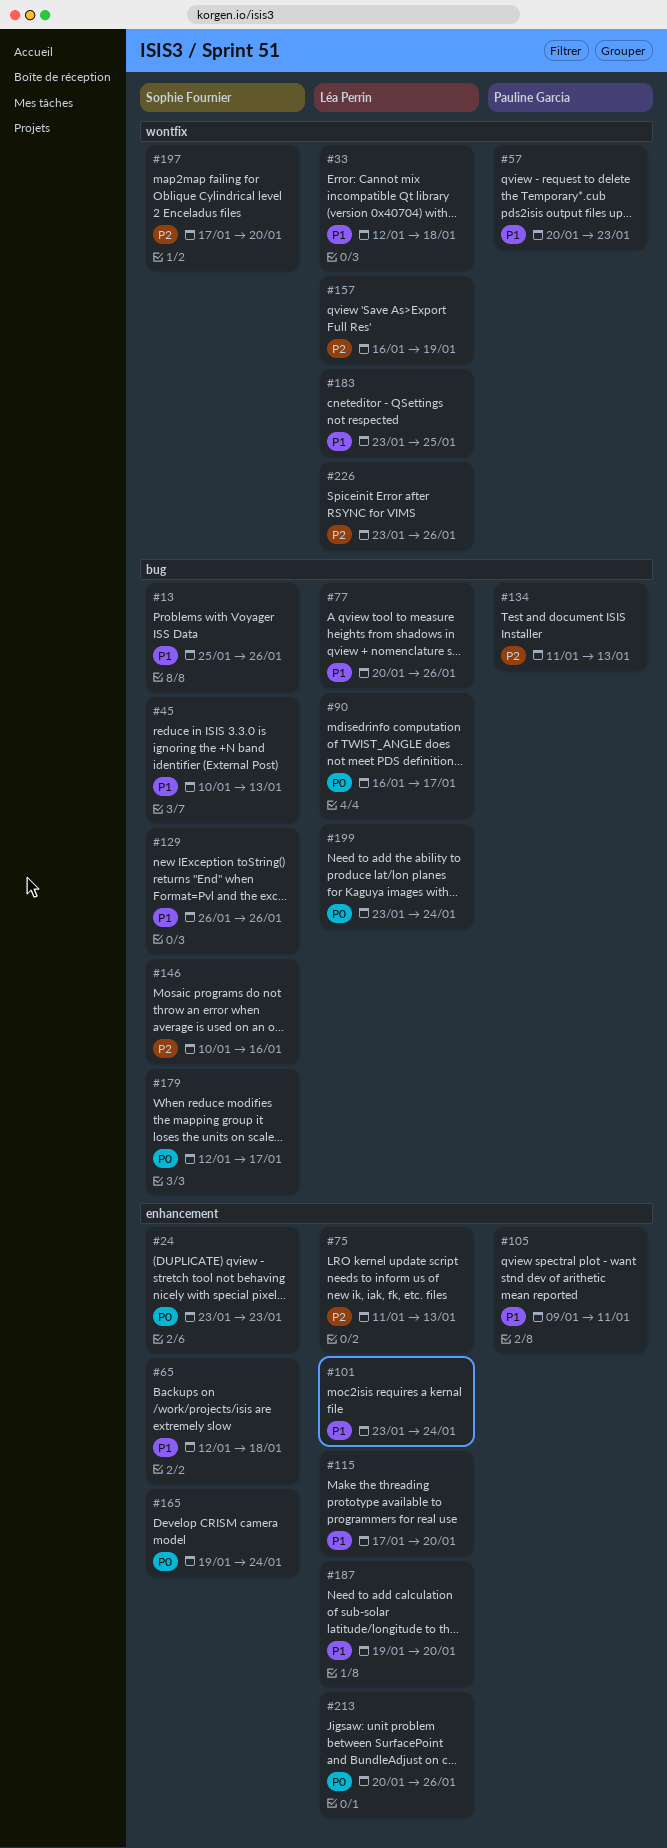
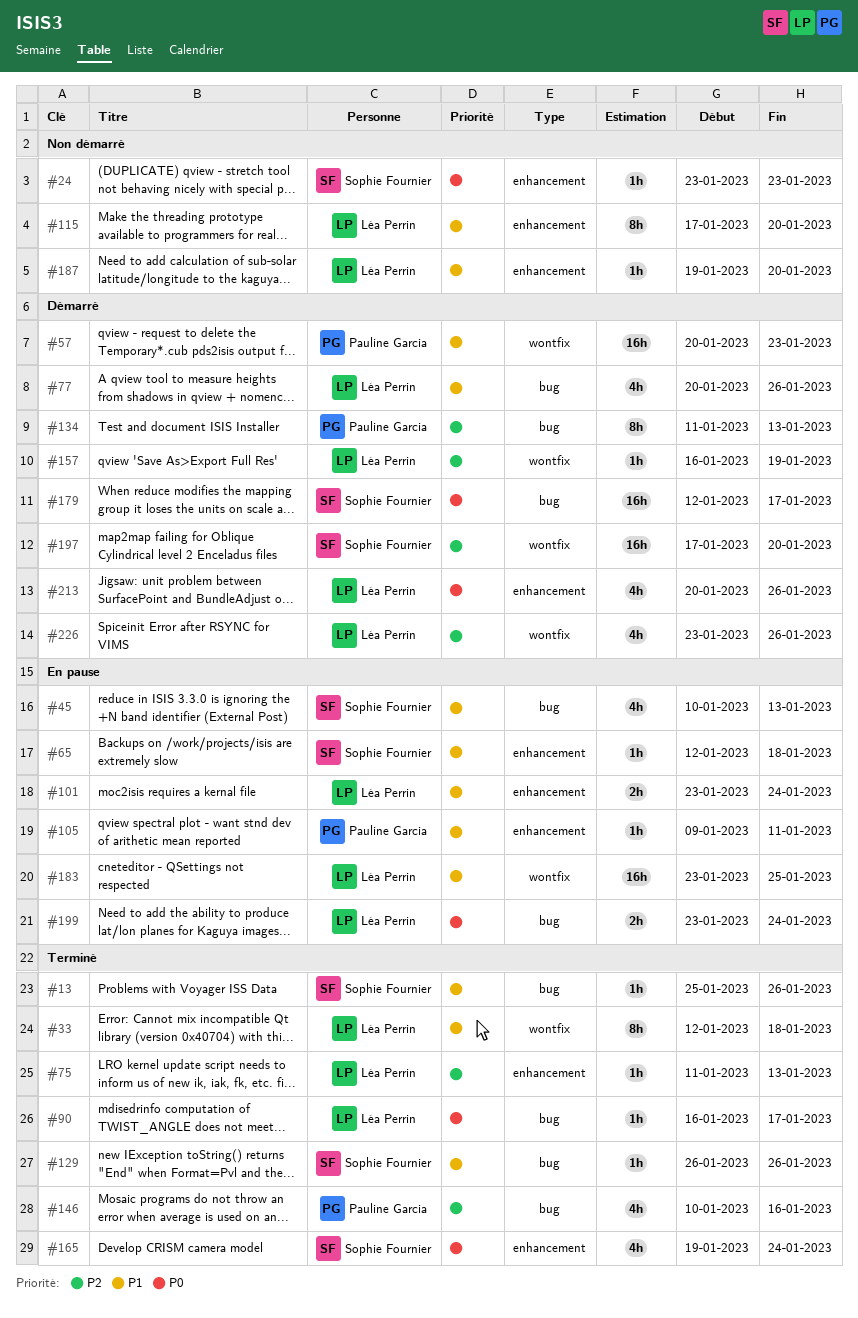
#146, owner: Sophie Fournier -> Pauline Garcia

